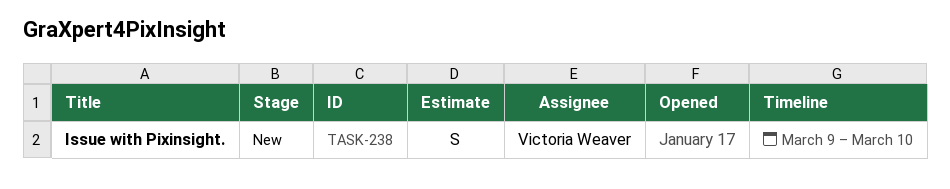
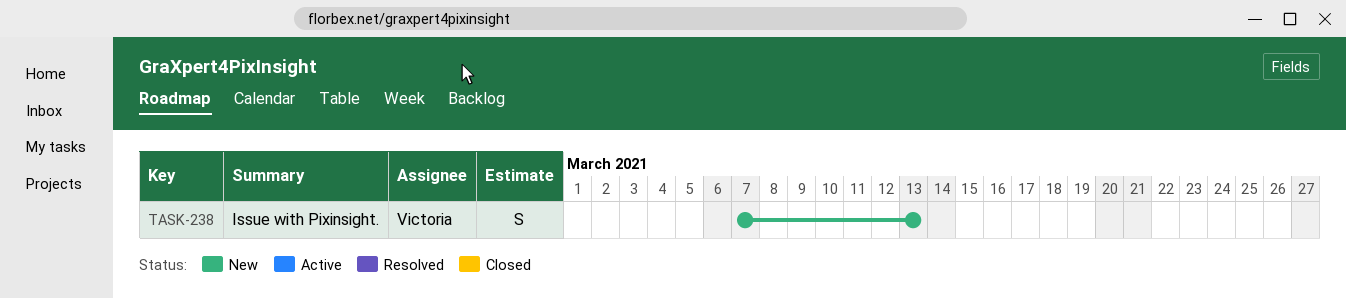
TASK-238, start: Mar 9 -> Mar 7
TASK-238, due: Mar 10 -> Mar 13

